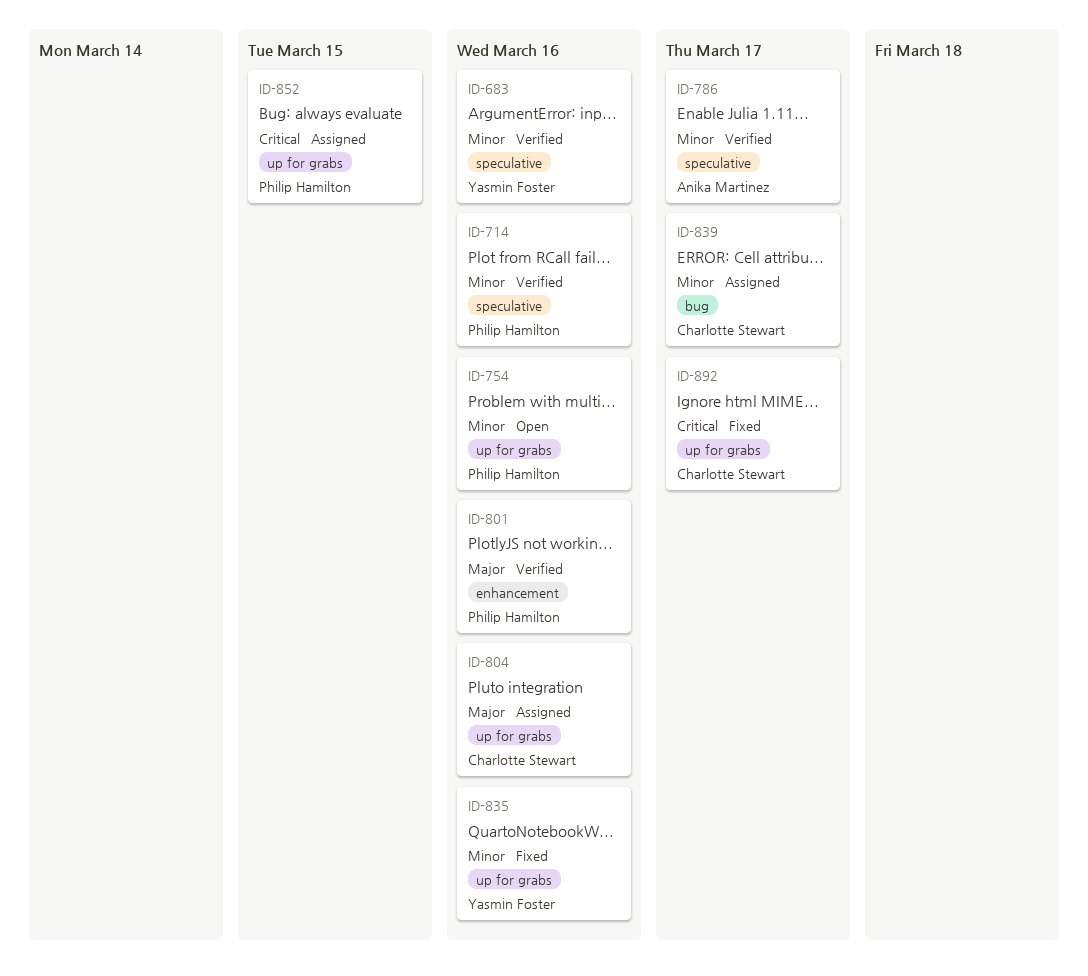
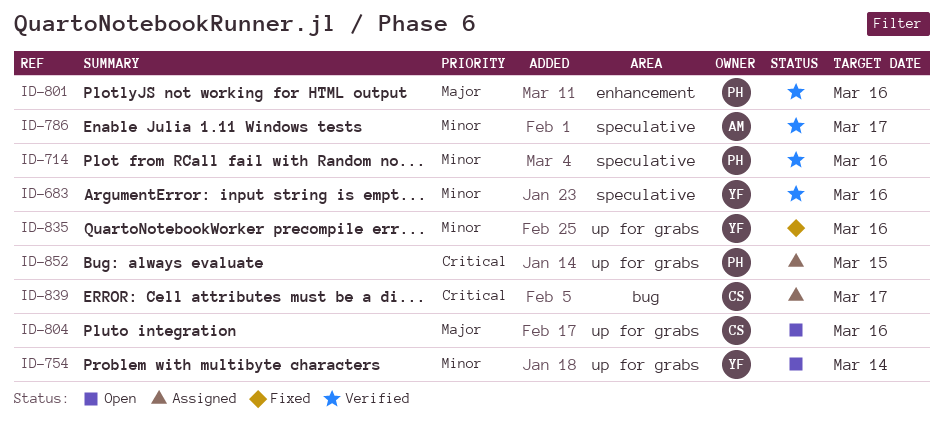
ID-754, owner: Philip Hamilton -> Yasmin Foster
ID-754, due: Mar 16 -> Mar 14
ID-804, status: Assigned -> Open
ID-839, priority: Minor -> Critical
ID-892: present -> none

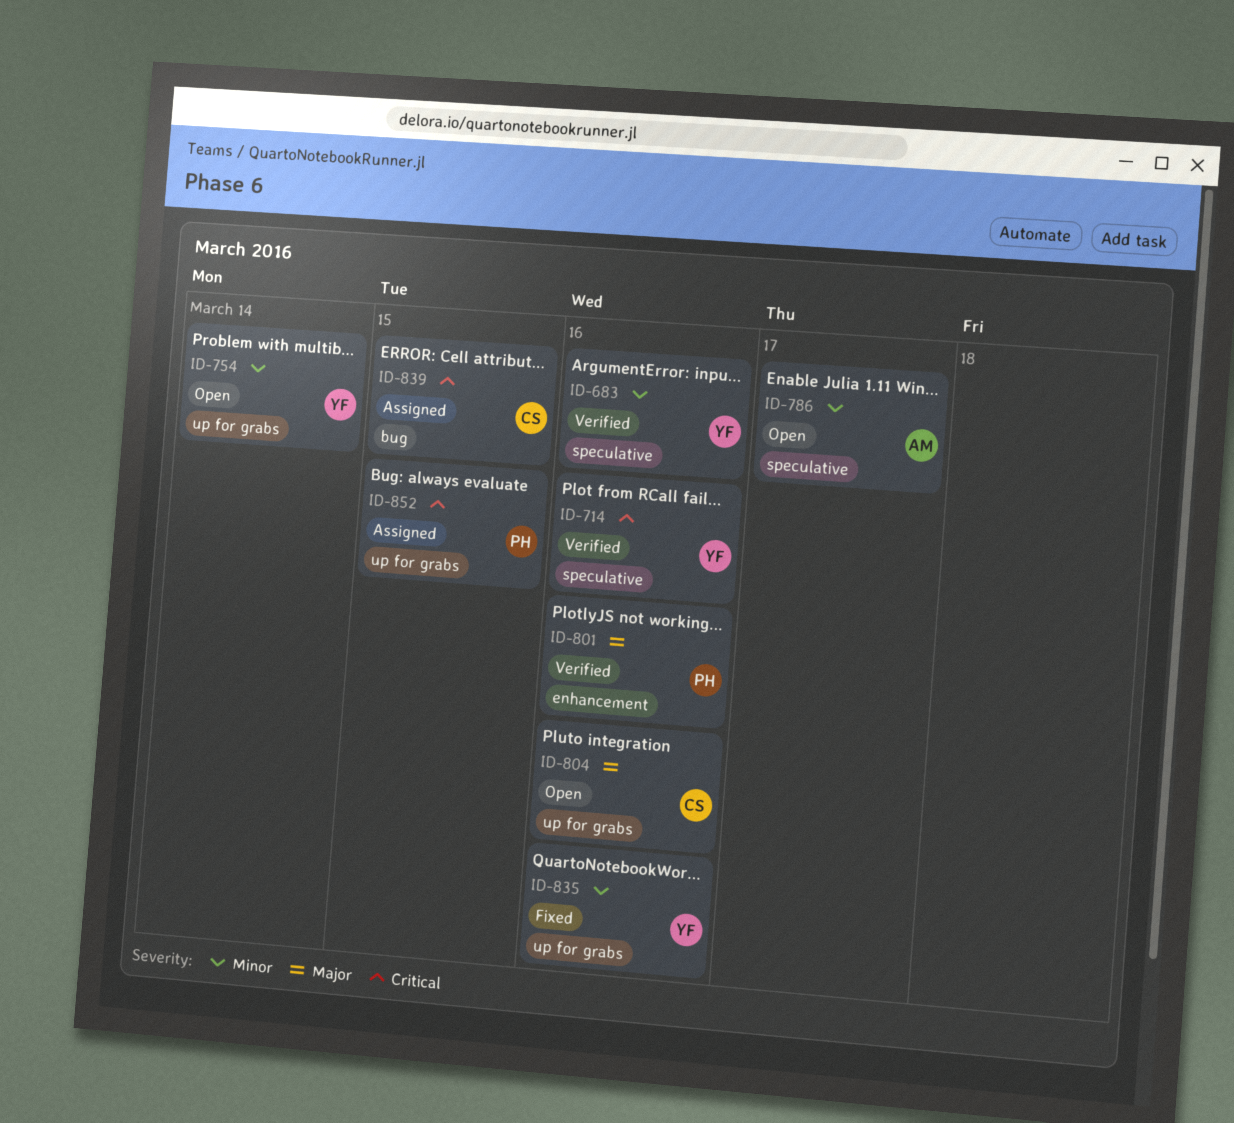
ID-714, owner: PH -> YF
ID-714, priority: Minor -> Critical
ID-786, status: Verified -> Open
ID-839, due: Mar 17 -> Mar 15

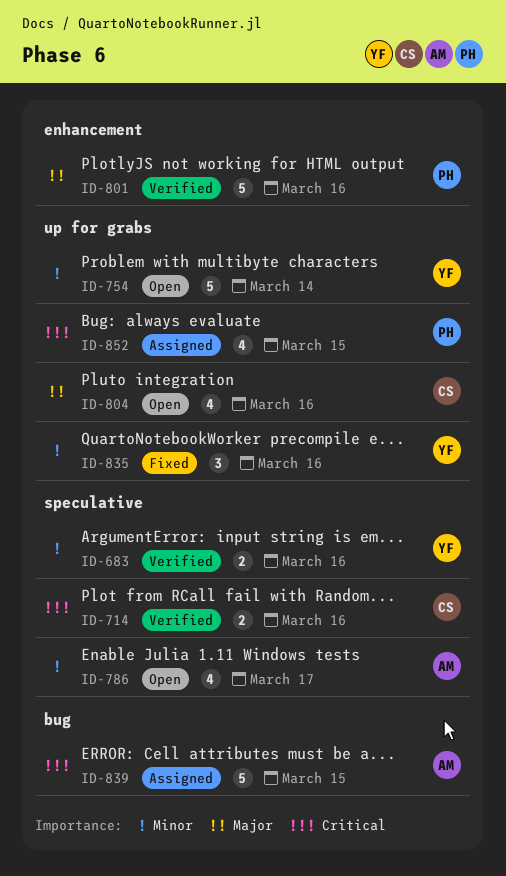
ID-714, owner: YF -> CS
ID-839, owner: CS -> AM

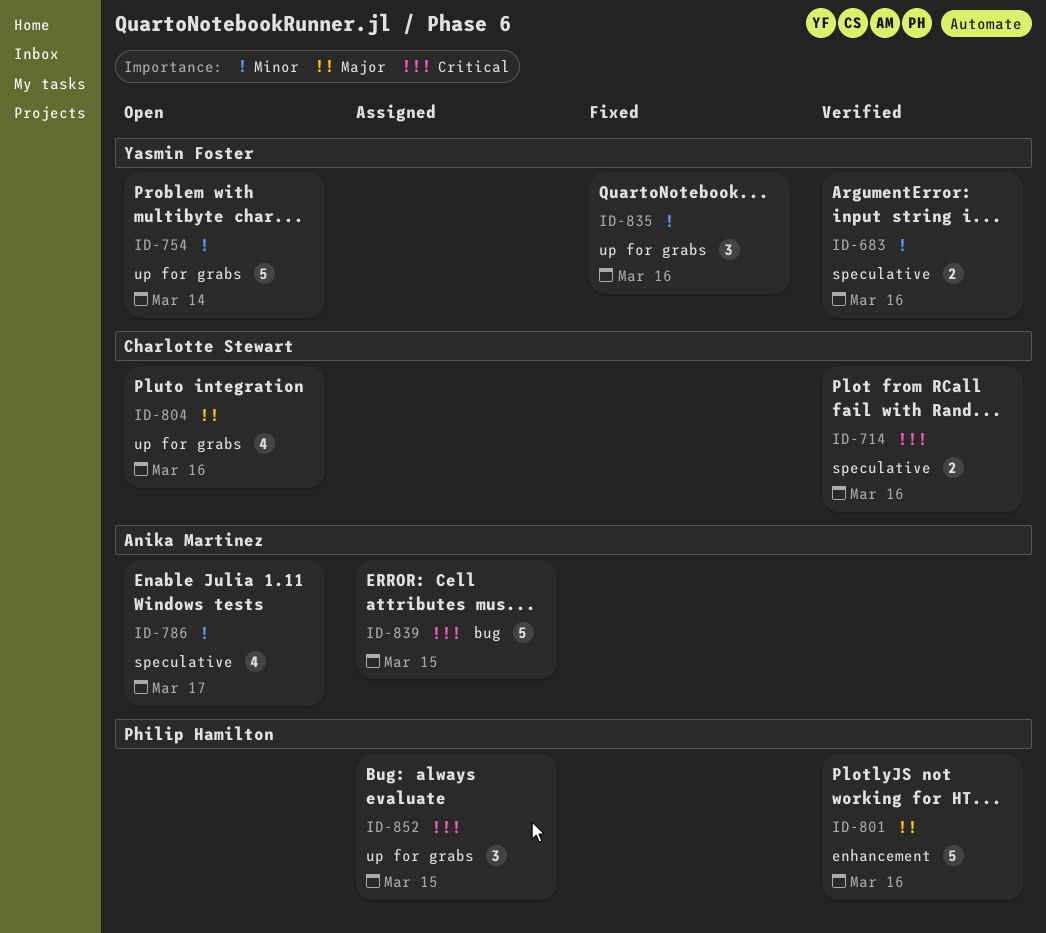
ID-852, estimate: 4 -> 3

